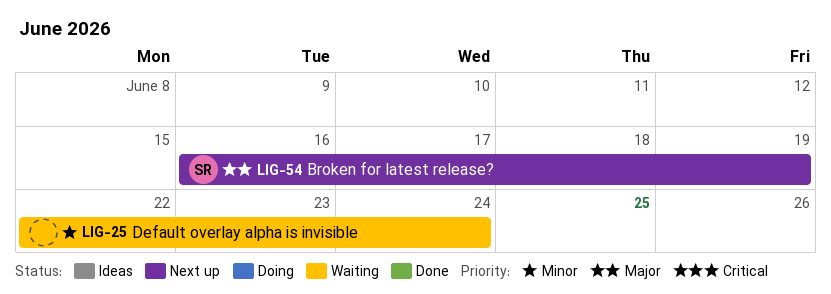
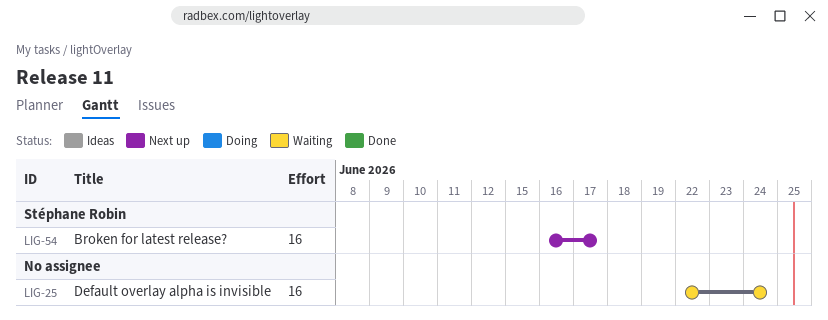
LIG-54, due: Jun 19 -> Jun 17

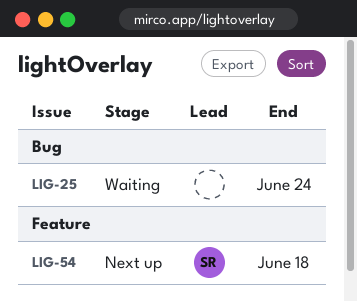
LIG-54, due: Jun 17 -> Jun 18

